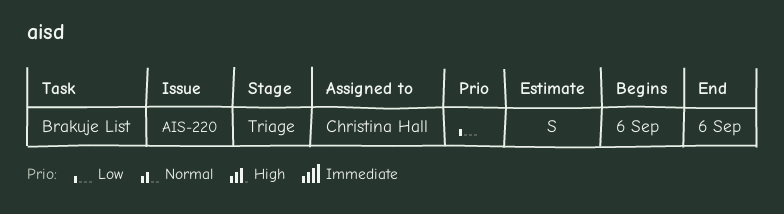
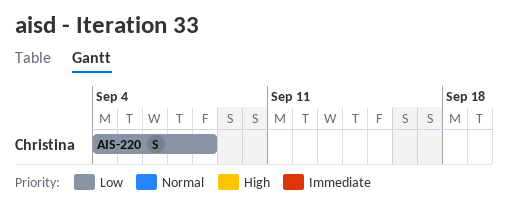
AIS-220, start: Sep 6 -> Sep 4
AIS-220, due: Sep 6 -> Sep 8

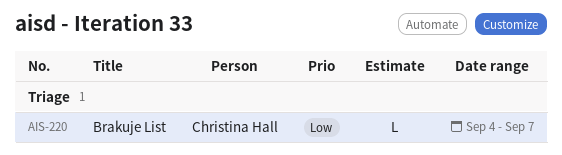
AIS-220, estimate: S -> L
AIS-220, due: Sep 8 -> Sep 7

